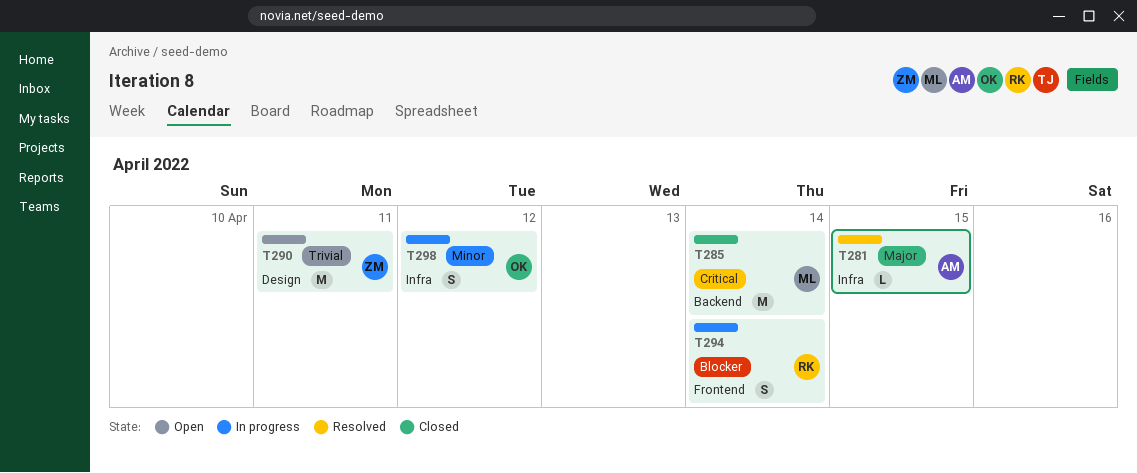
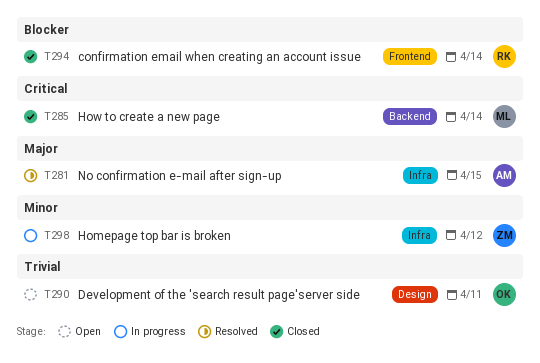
T290, owner: ZM -> OK
T294, status: In progress -> Closed
T298, owner: OK -> ZM

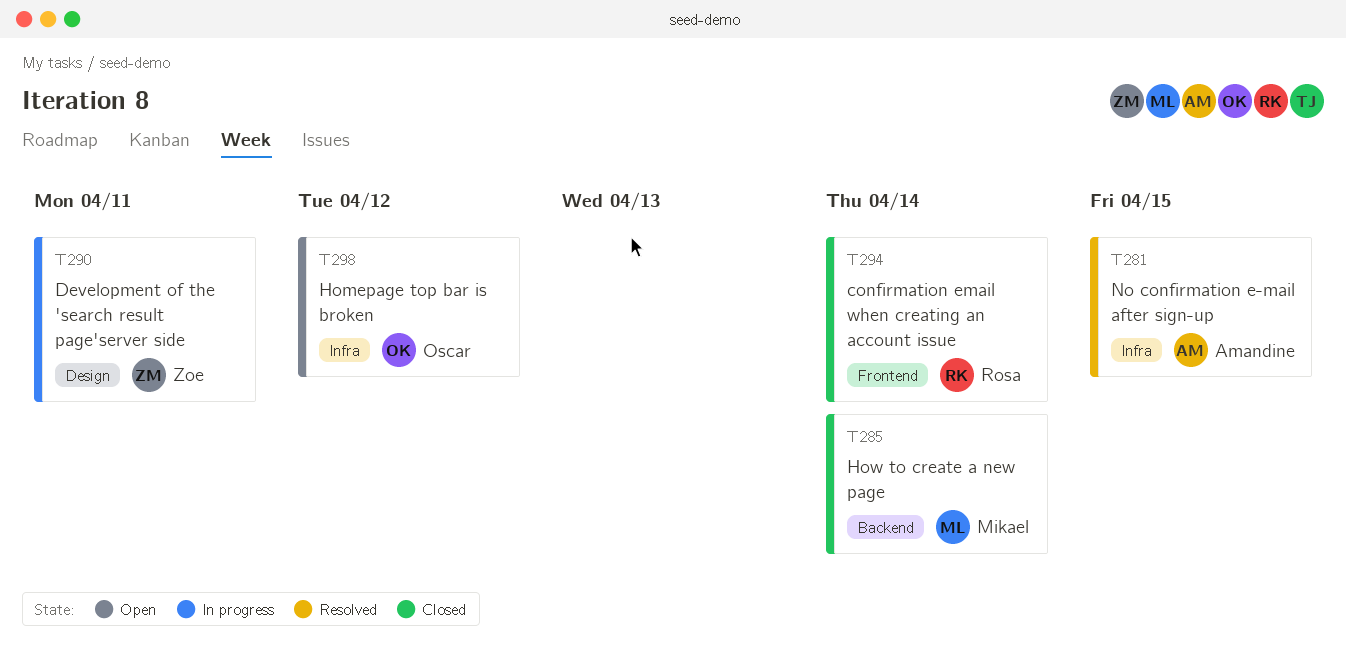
T290, status: Open -> In progress
T290, owner: Oscar -> Zoe
T298, status: In progress -> Open
T298, owner: Zoe -> Oscar

